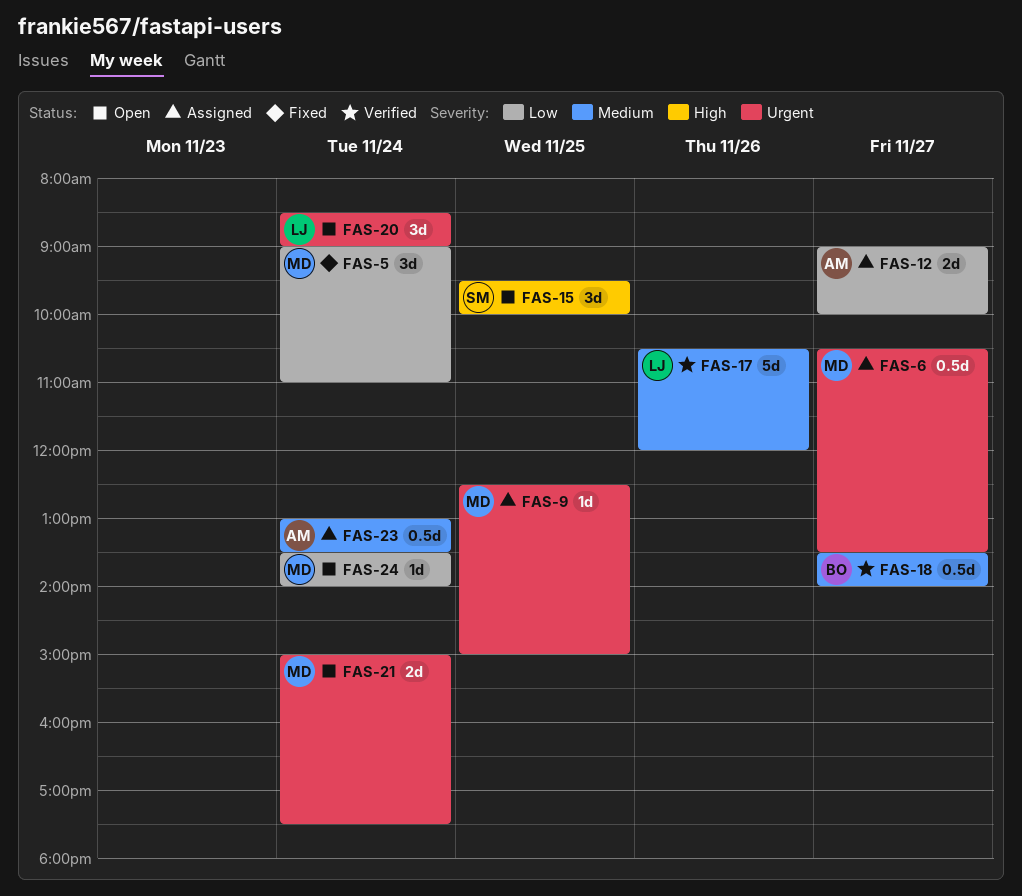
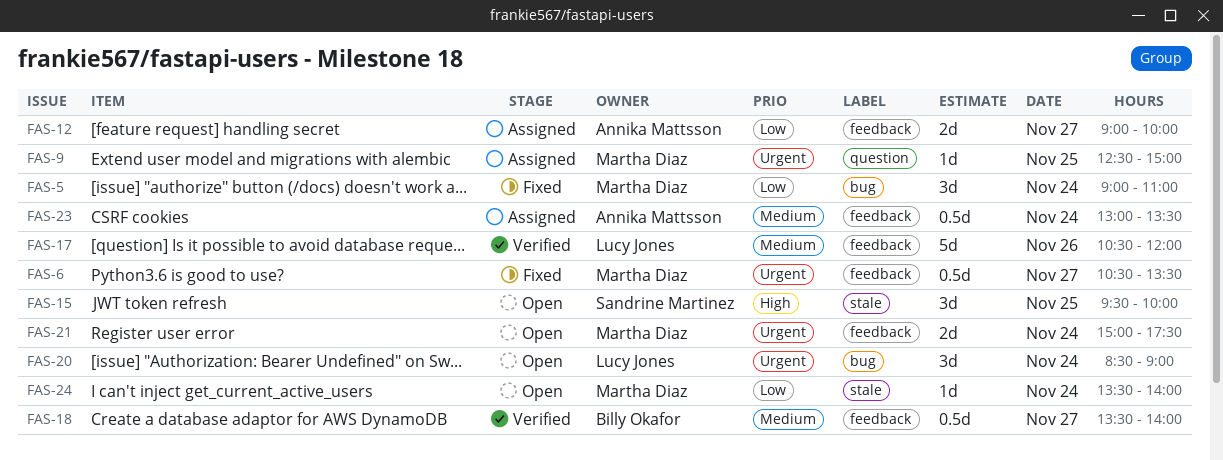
FAS-6, status: Assigned -> Fixed

